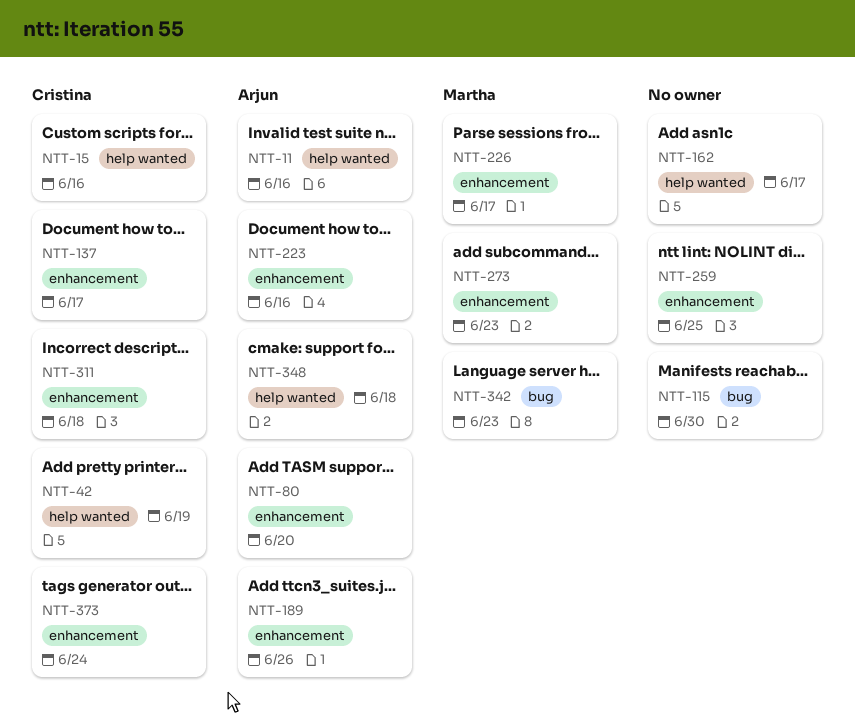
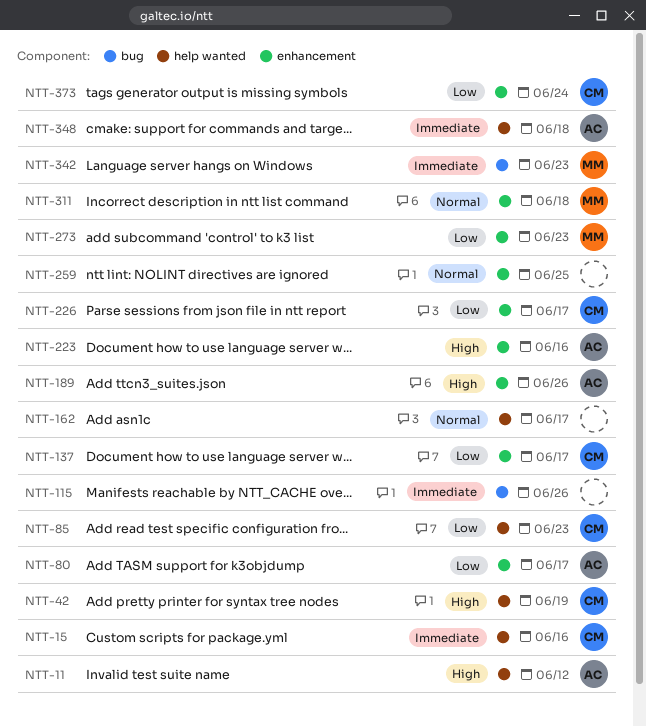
NTT-11, due: Jun 16 -> Jun 12
NTT-80, due: Jun 20 -> Jun 17
NTT-85: none -> present
NTT-115, due: Jun 30 -> Jun 26
NTT-226, owner: Martha -> Cristina
NTT-311, owner: Cristina -> Martha

